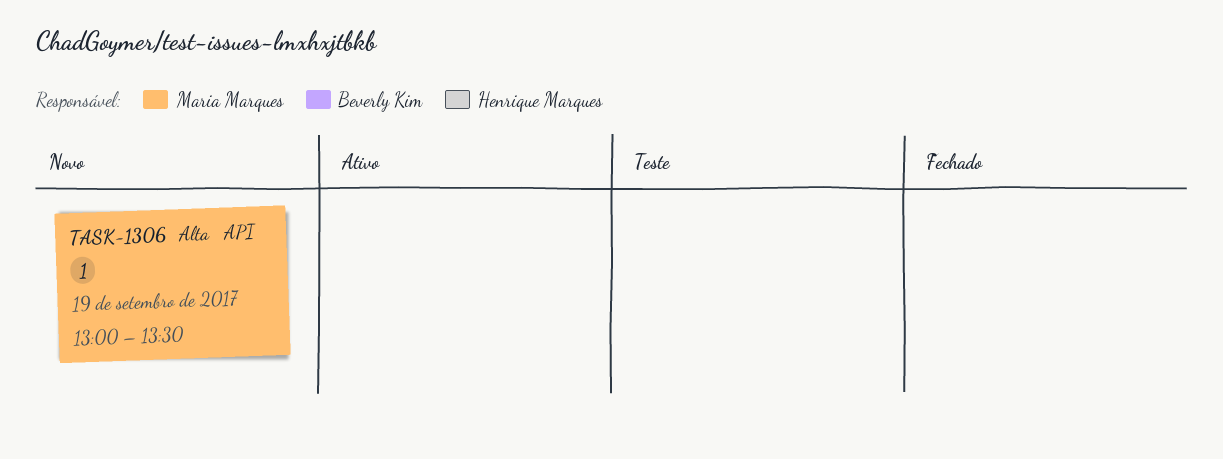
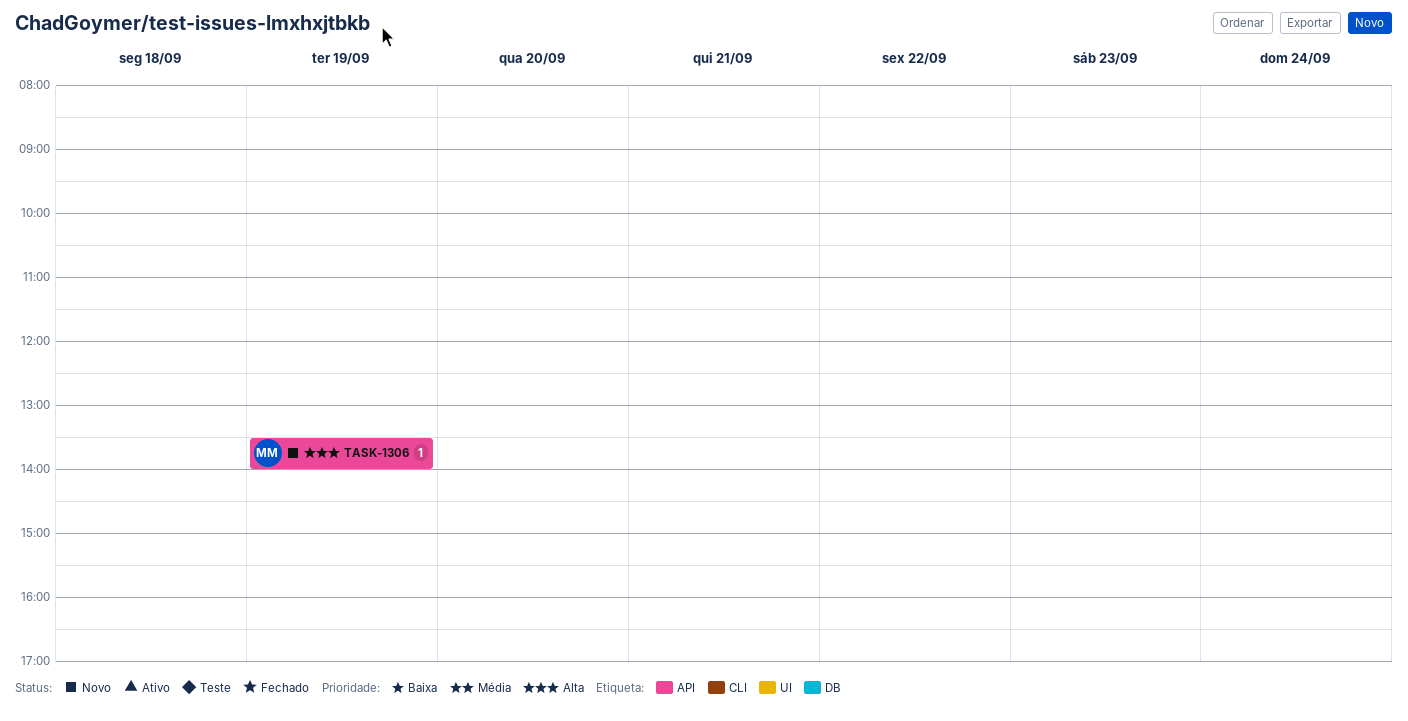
TASK-1306, begins: 13:00 -> 13:30
TASK-1306, ends: 13:30 -> 14:00

